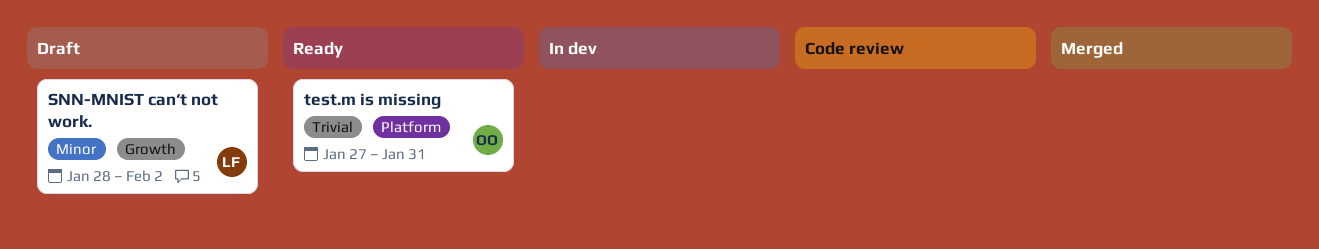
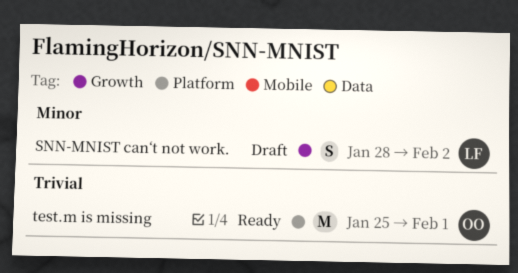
test.m is missing, start: Jan 27 -> Jan 25
test.m is missing, due: Jan 31 -> Feb 1

